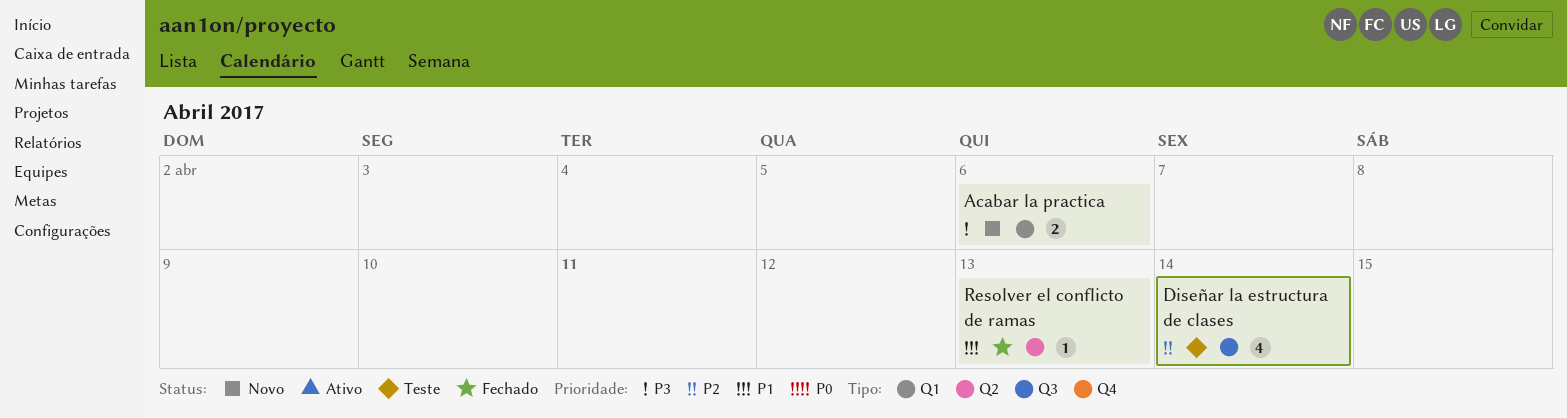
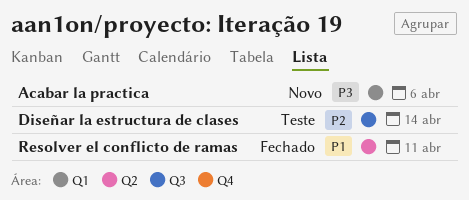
Resolver el conflicto de ramas, due: Apr 13 -> Apr 11

